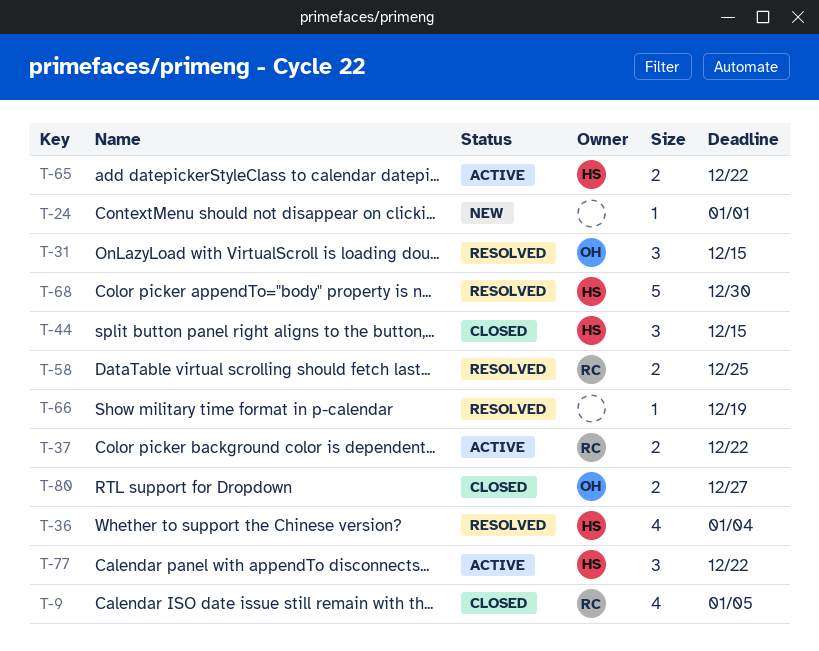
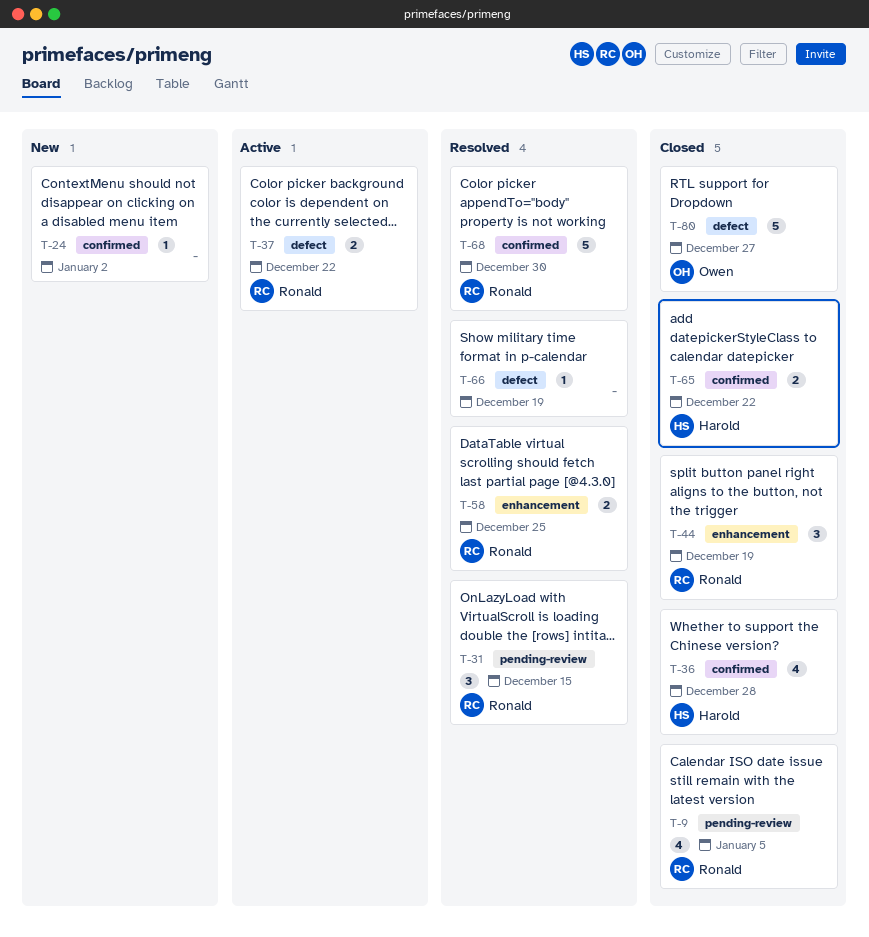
T-24, due: Jan 1 -> Jan 2
T-31, owner: Owen -> Ronald
T-36, status: Resolved -> Closed
T-36, due: Jan 4 -> Dec 28
T-44, owner: Harold -> Ronald
T-44, due: Dec 15 -> Dec 19
T-65, status: Active -> Closed
T-68, owner: Harold -> Ronald
T-77: present -> none
T-80, estimate: 2 -> 5

